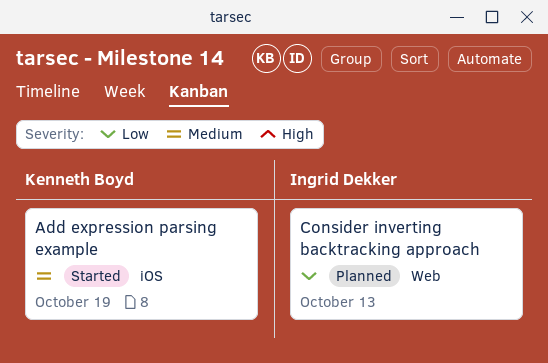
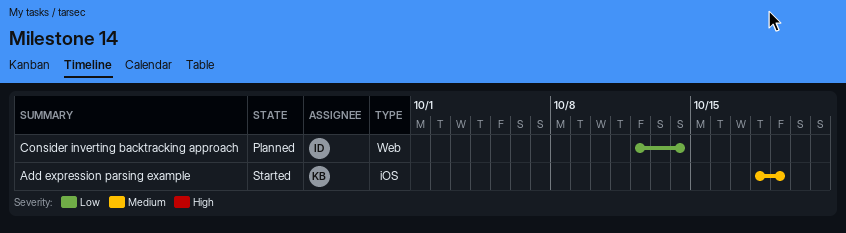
Consider inverting backtracking approach, due: Oct 13 -> Oct 14

